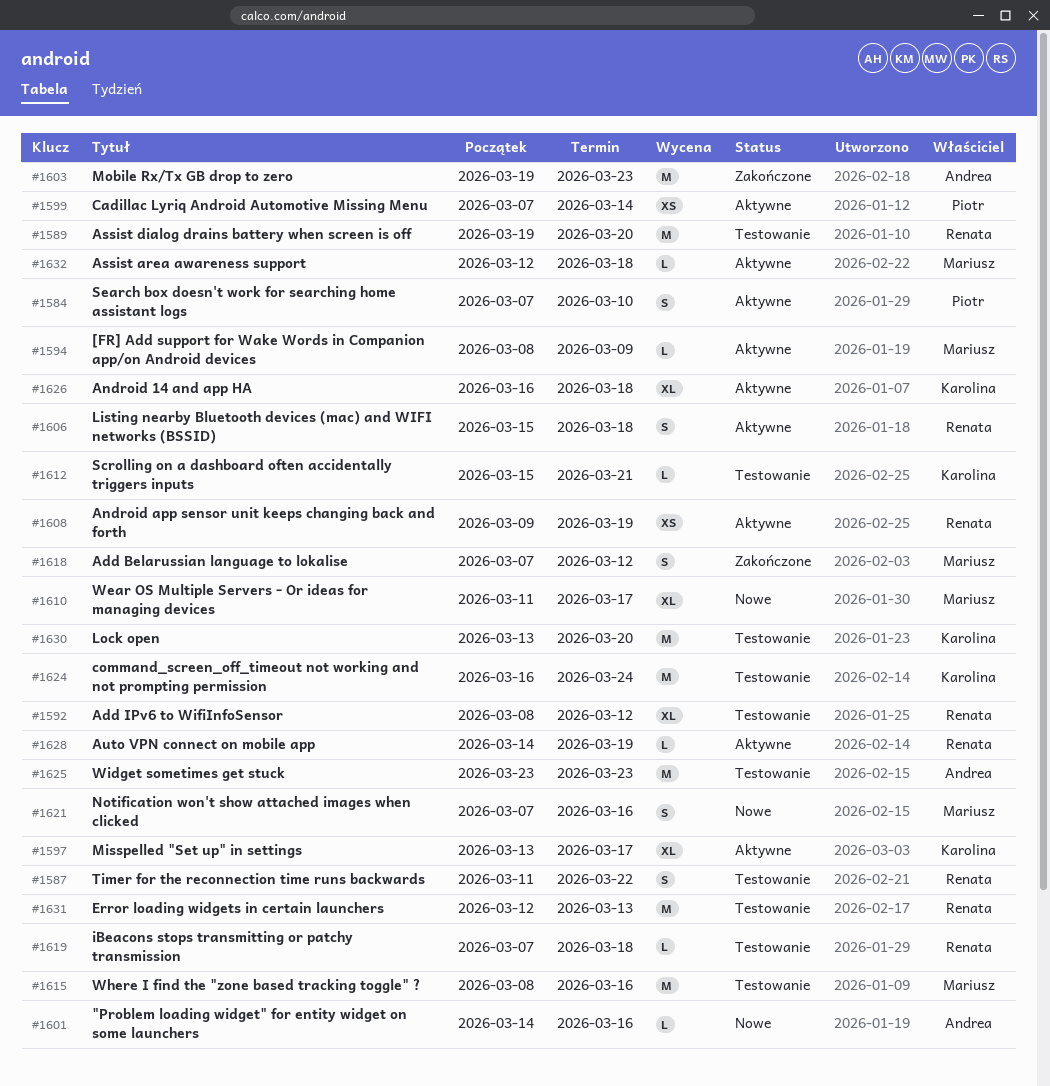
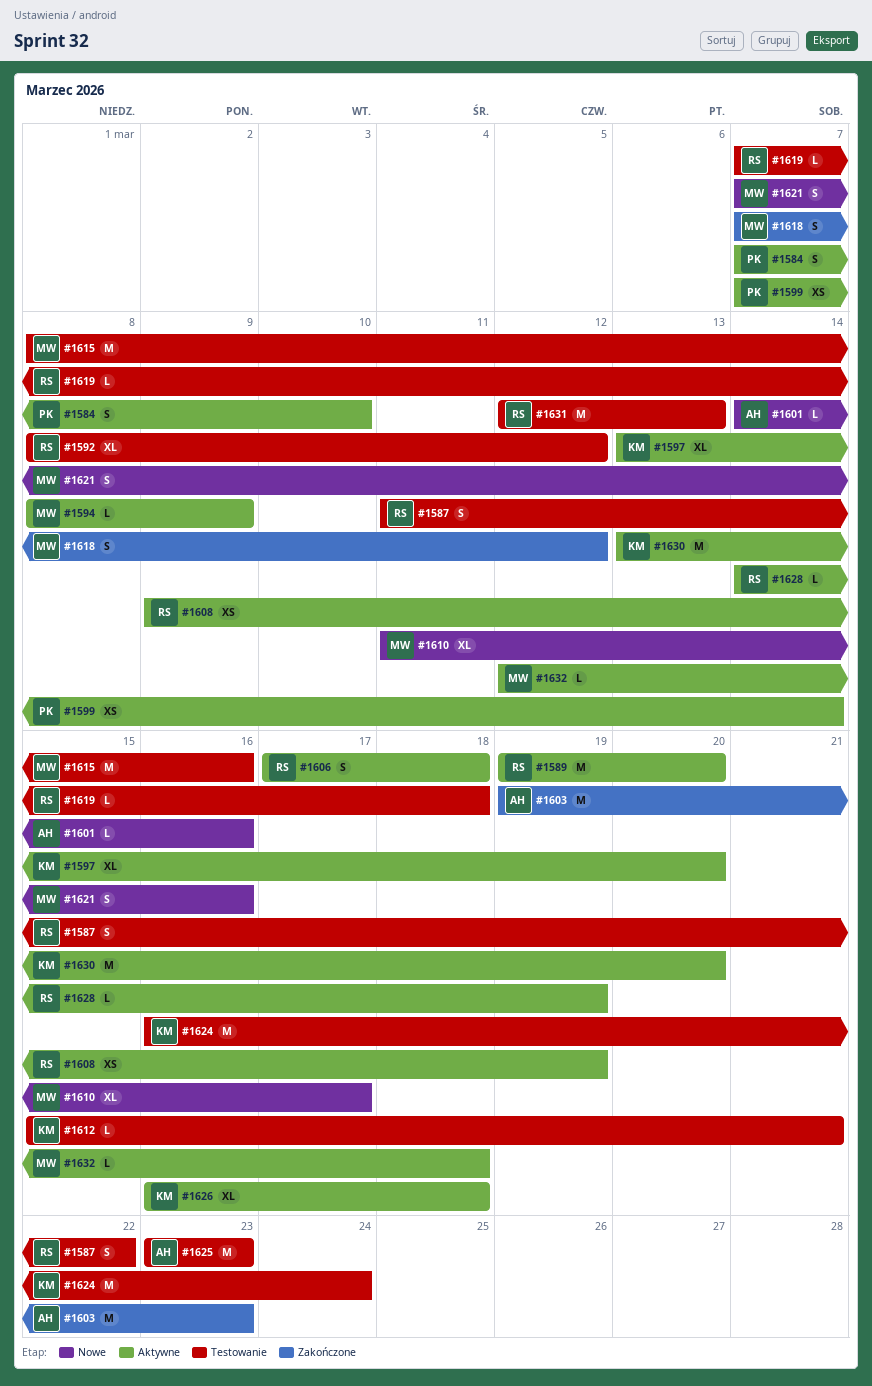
#1589, status: Testowanie -> Aktywne
#1597, due: Mar 17 -> Mar 20
#1606, start: Mar 15 -> Mar 17
#1630, status: Testowanie -> Aktywne

